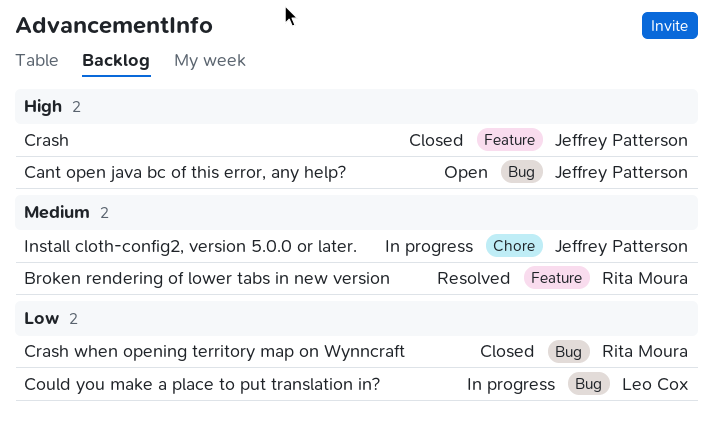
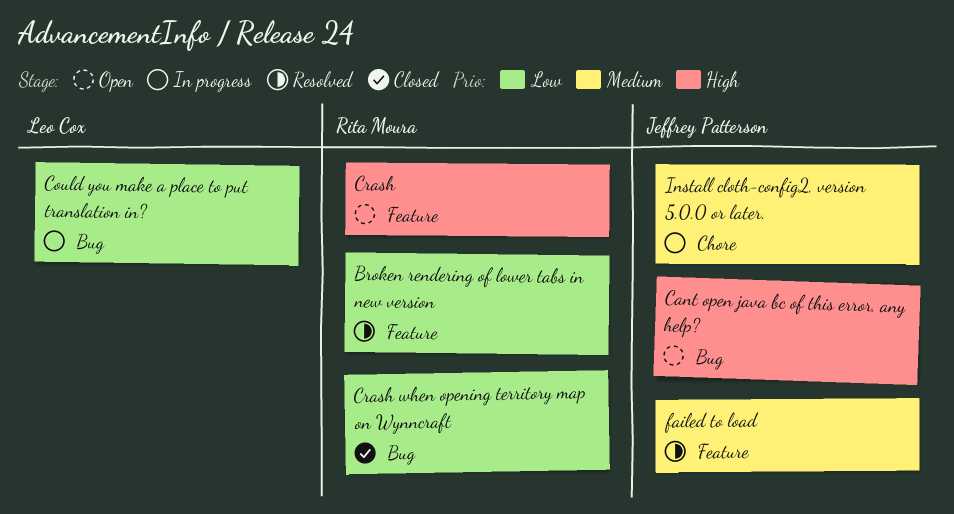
Broken rendering of lower tabs in new version, priority: Medium -> Low
Crash, status: Closed -> Open
Crash, owner: Jeffrey Patterson -> Rita Moura
failed to load: none -> present

